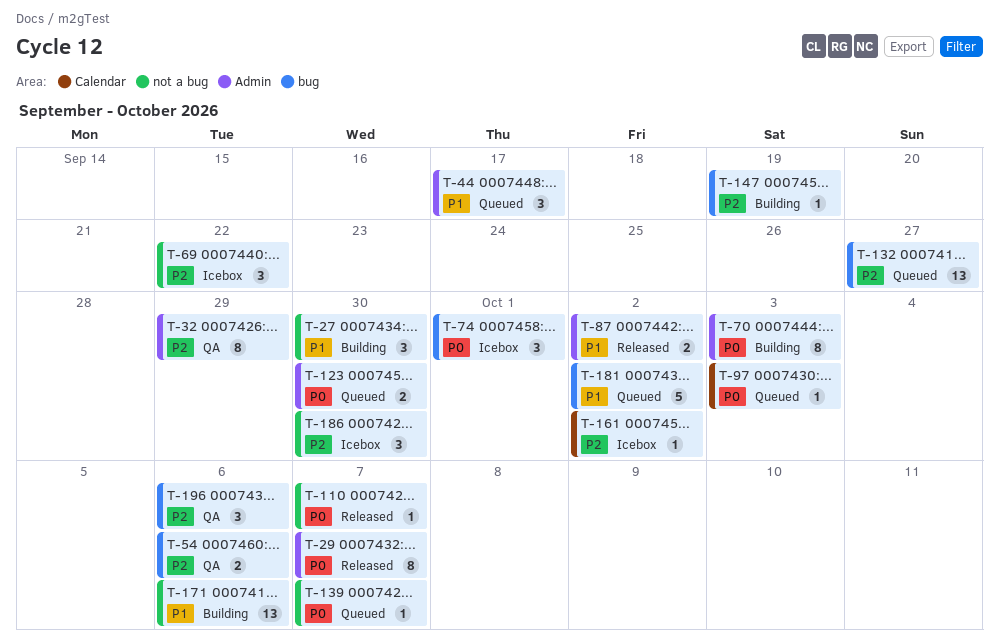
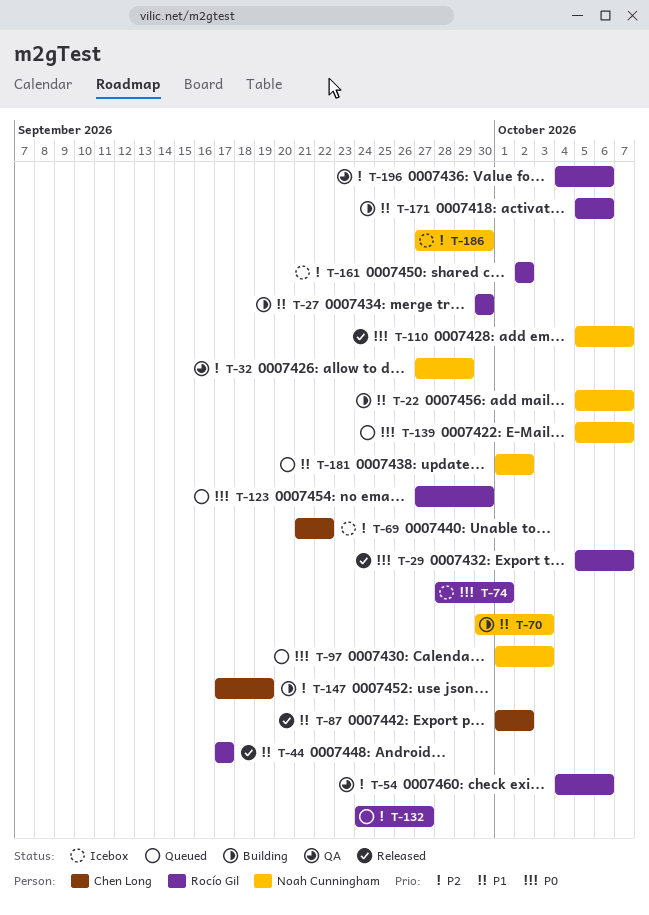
T-22: none -> present
T-44, status: Queued -> Released
T-70, priority: P0 -> P1

